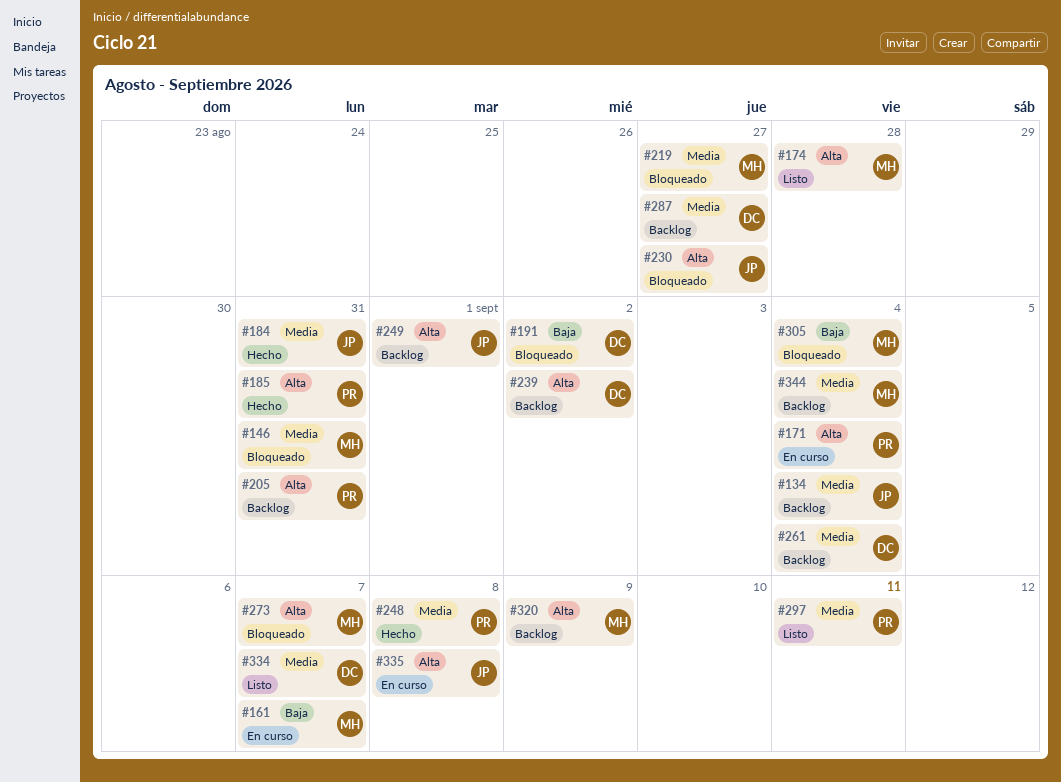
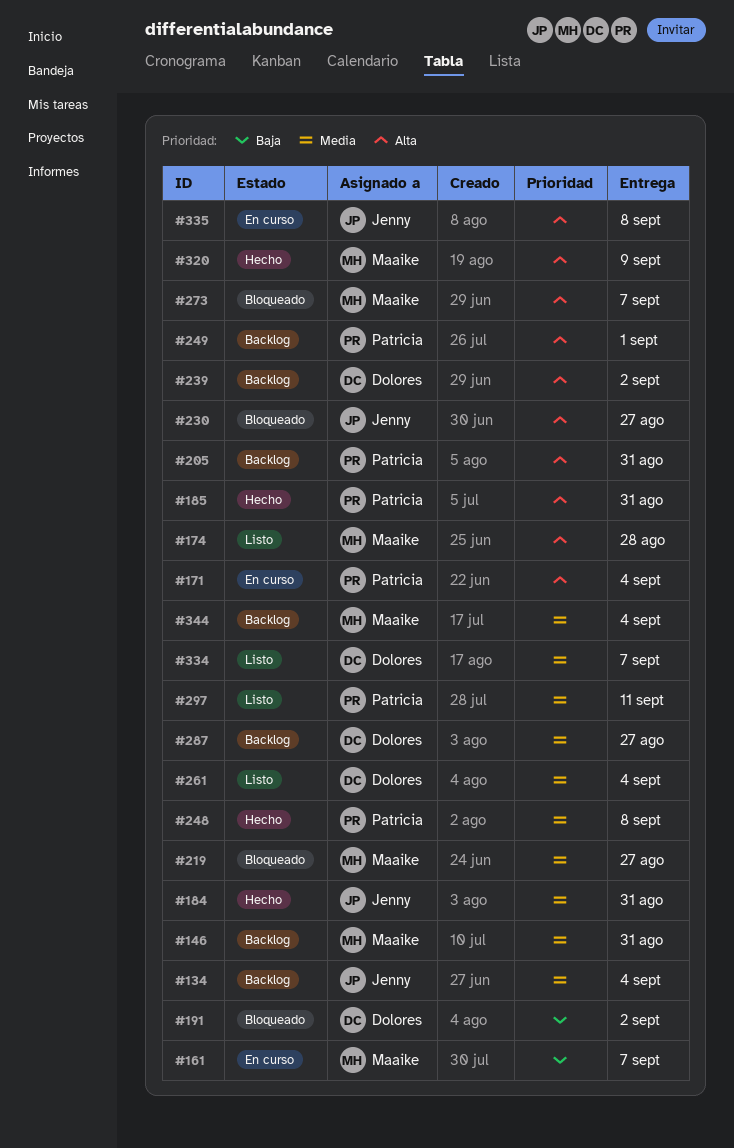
#146, status: Bloqueado -> Backlog
#249, owner: Jenny -> Patricia
#261, status: Backlog -> Listo
#305: present -> none
#320, status: Backlog -> Hecho

